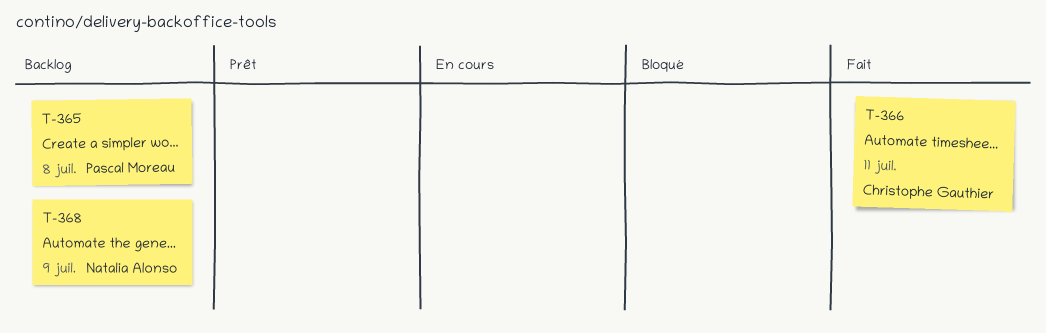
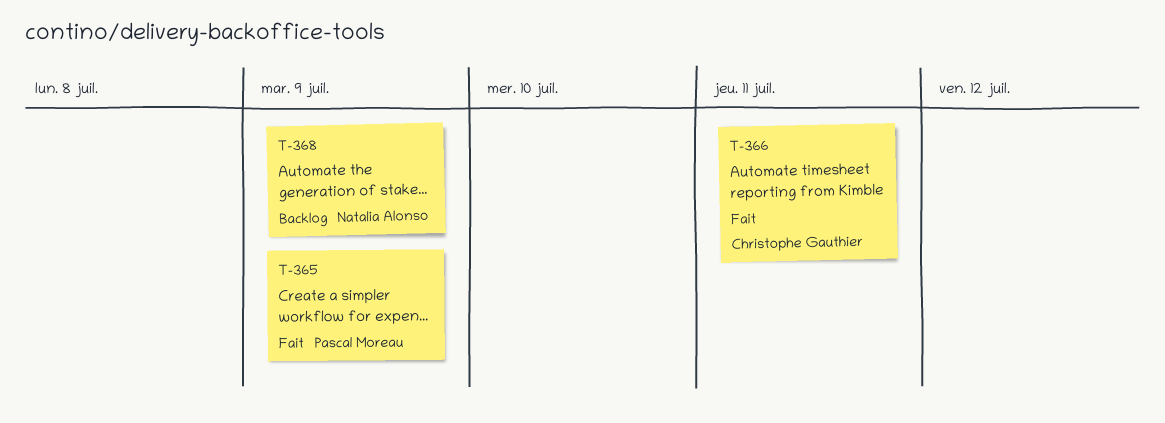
T-365, status: Backlog -> Fait
T-365, due: Jul 8 -> Jul 9

